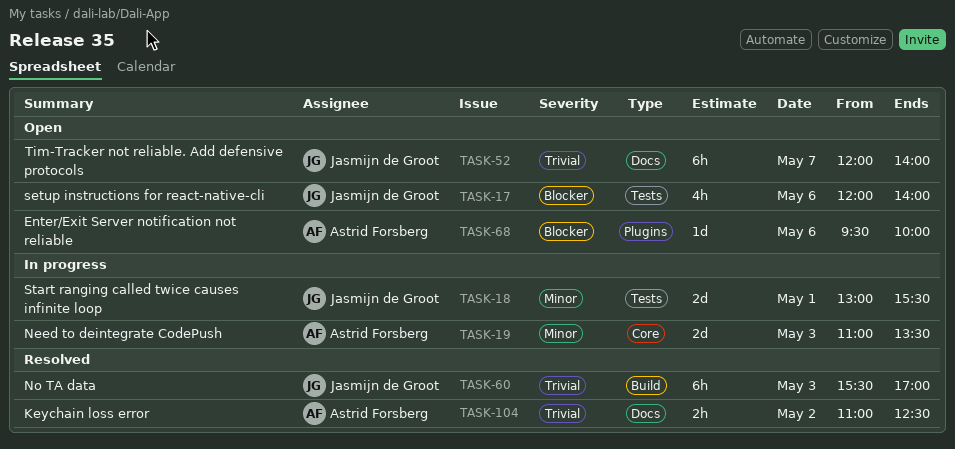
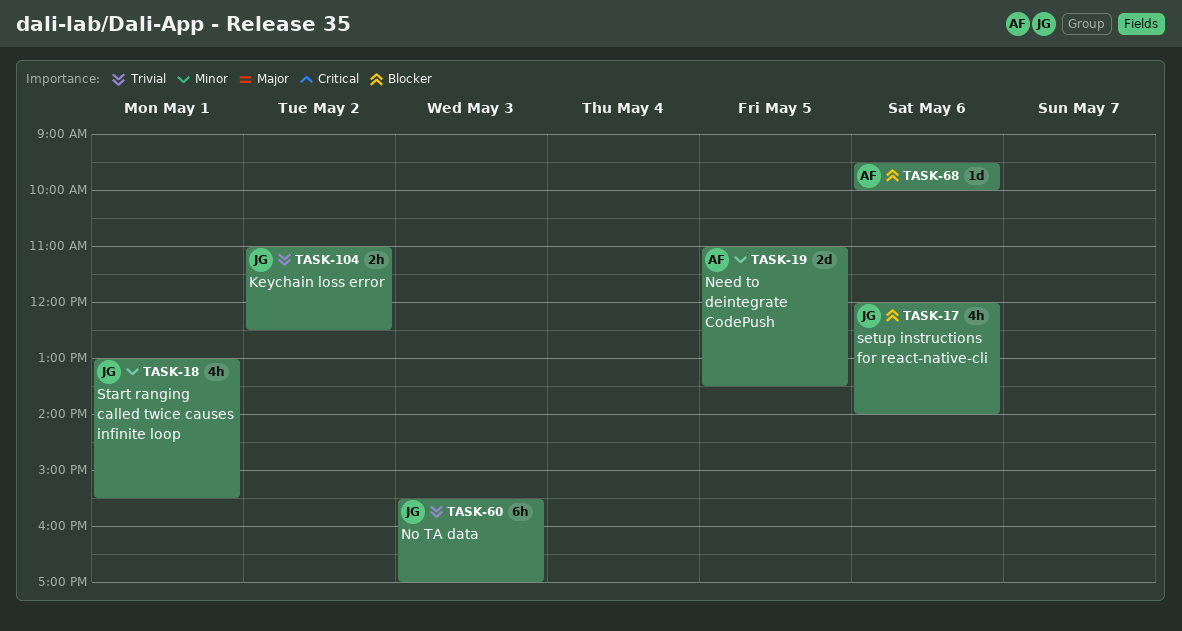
TASK-18, estimate: 2d -> 4h
TASK-19, day: May 3 -> May 5
TASK-52: present -> none
TASK-104, owner: Astrid Forsberg -> Jasmijn de Groot

